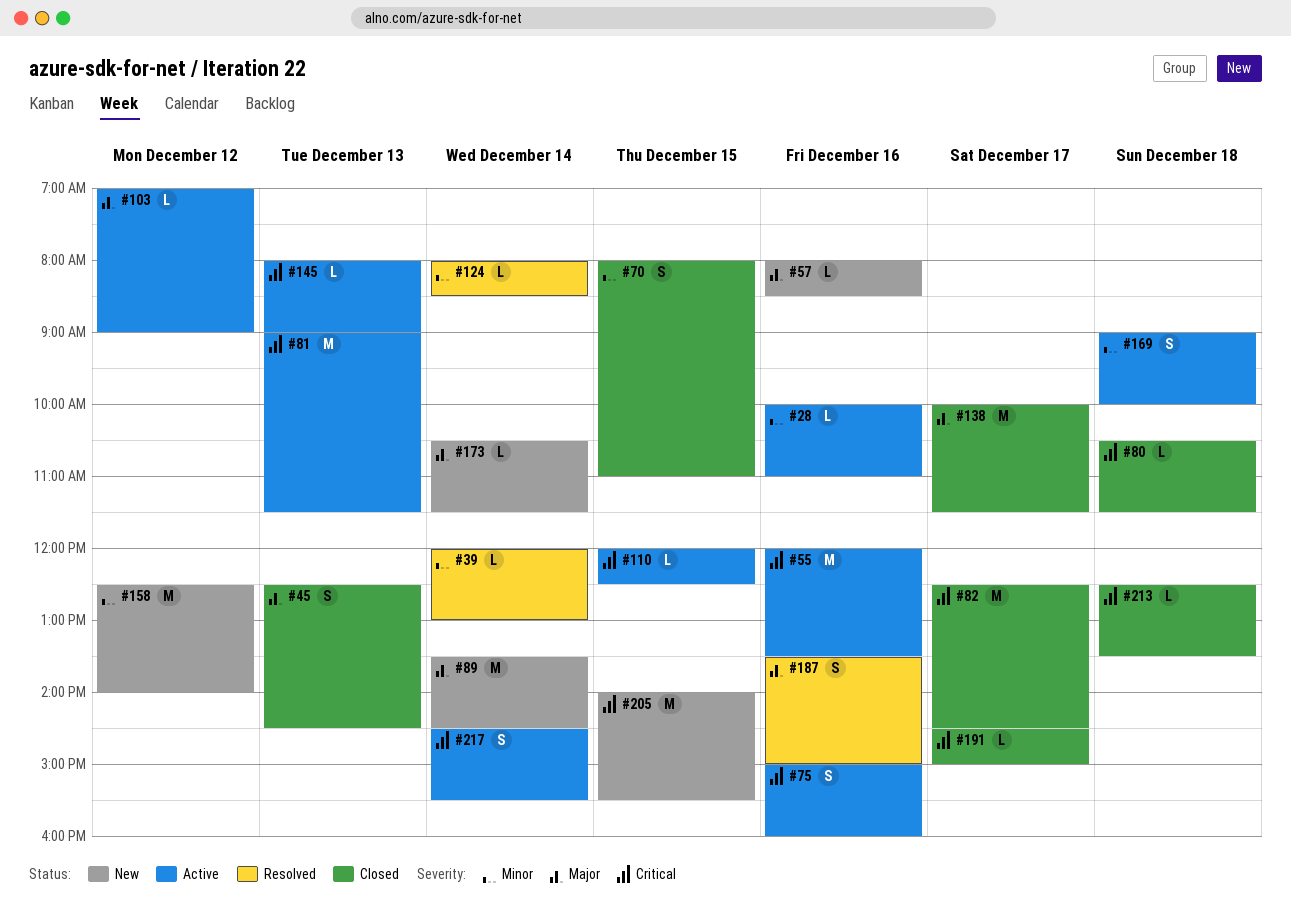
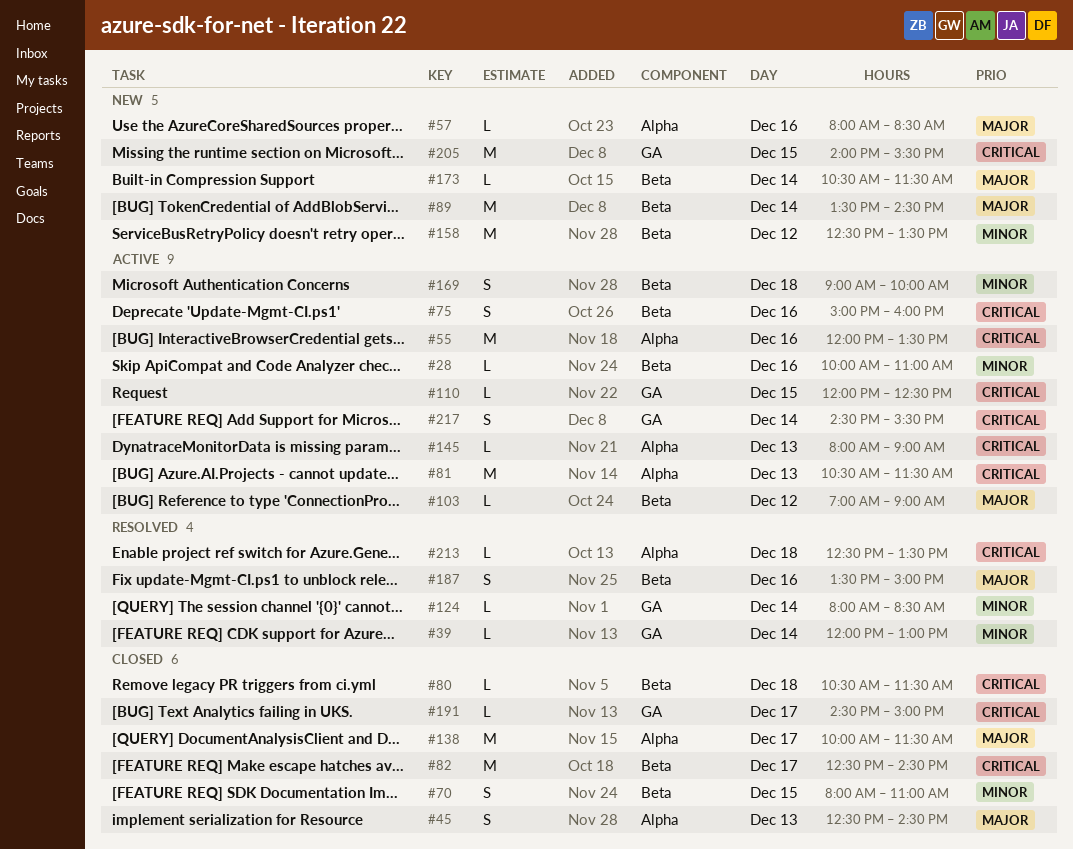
#81, begins: 09:00 -> 10:30
#158, ends: 14:00 -> 13:30
#213, status: Closed -> Resolved

